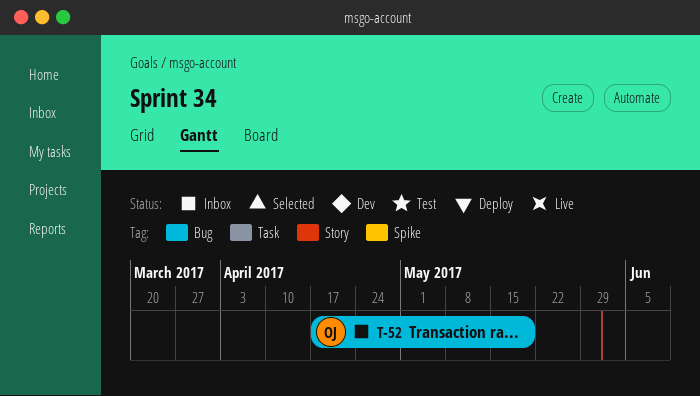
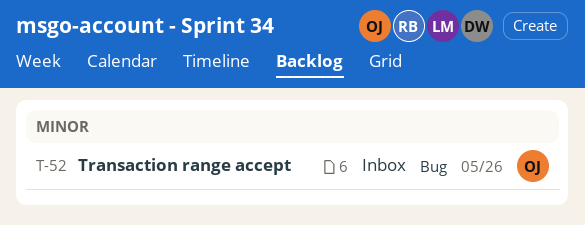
T-52, due: May 19 -> May 26

